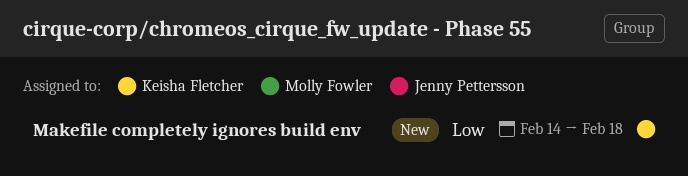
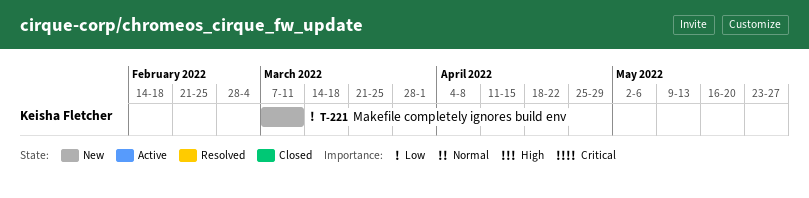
Makefile completely ignores build env, start: Feb 14 -> Mar 7
Makefile completely ignores build env, due: Feb 18 -> Mar 11

